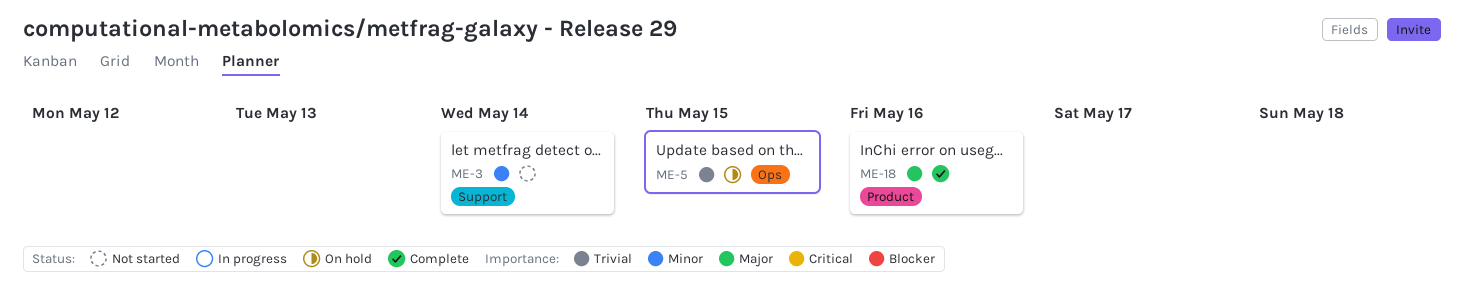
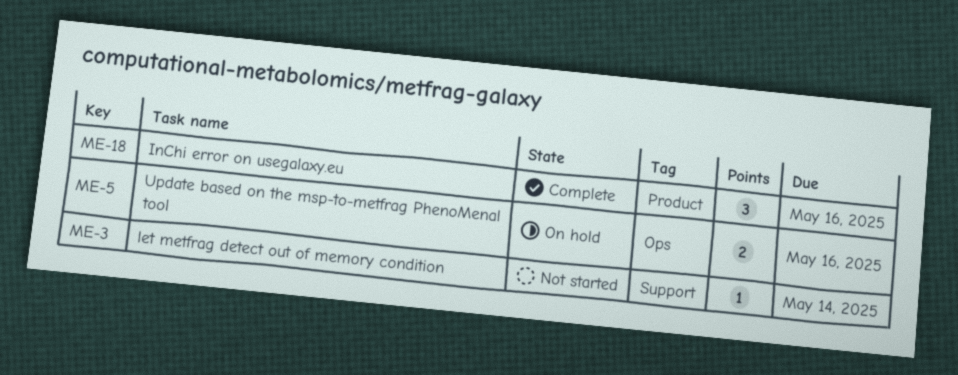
ME-5, due: May 15 -> May 16

